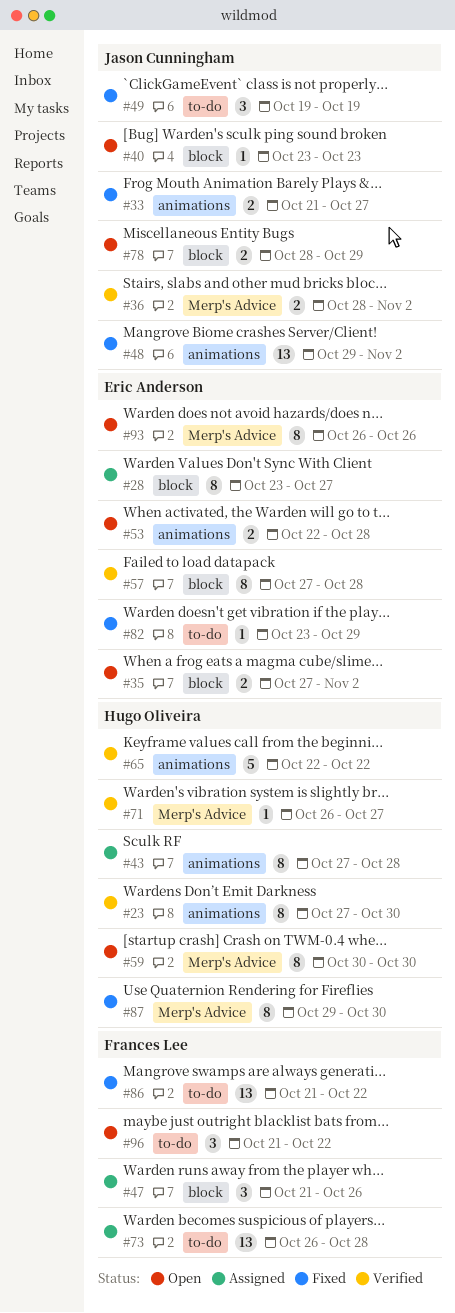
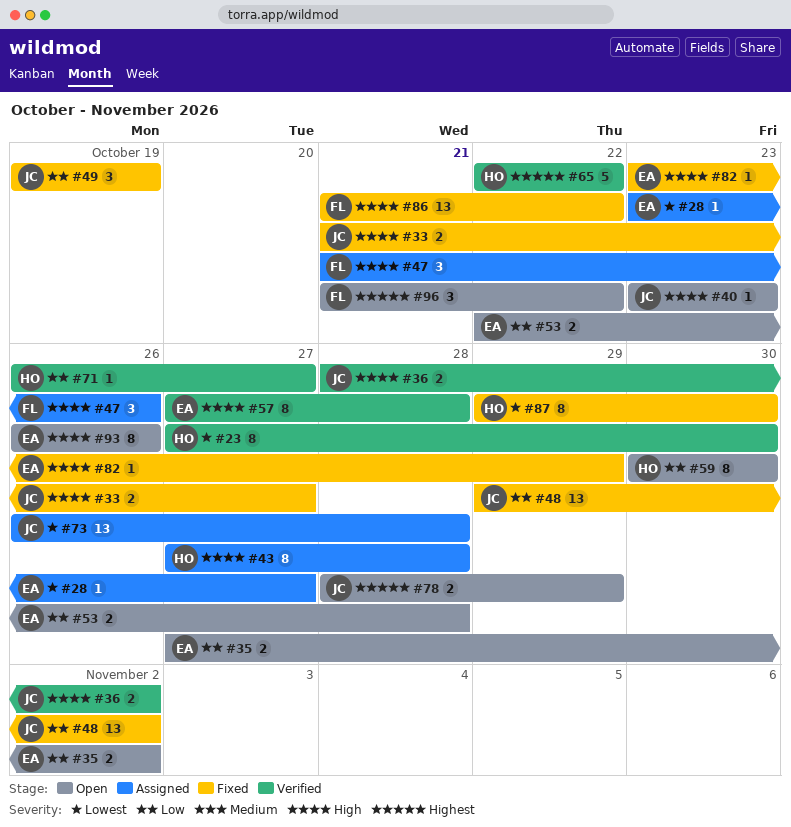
#28, estimate: 8 -> 1
#73, owner: Frances Lee -> Jason Cunningham

